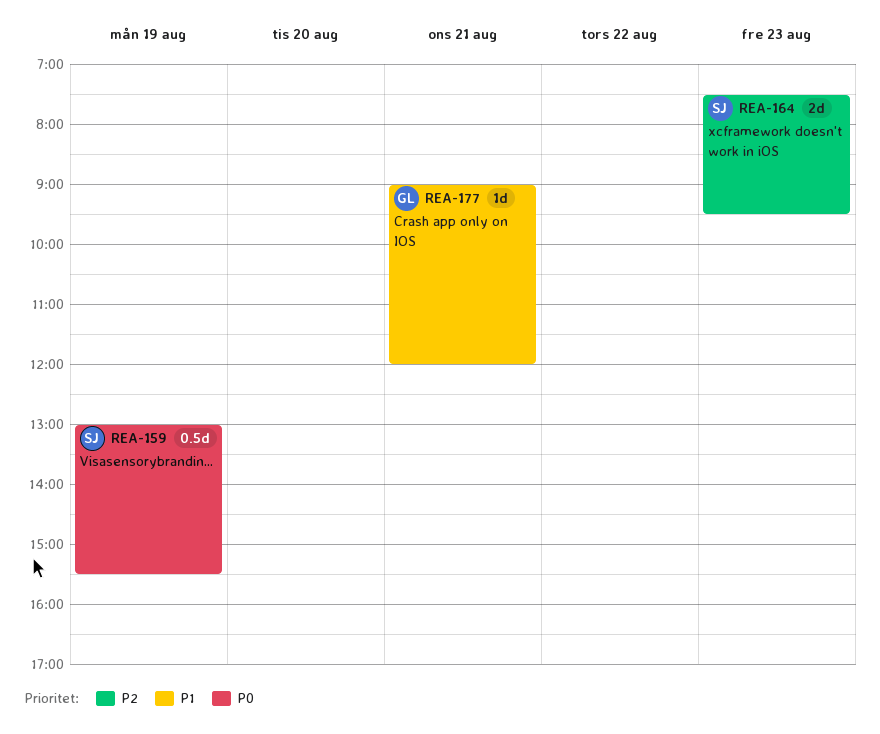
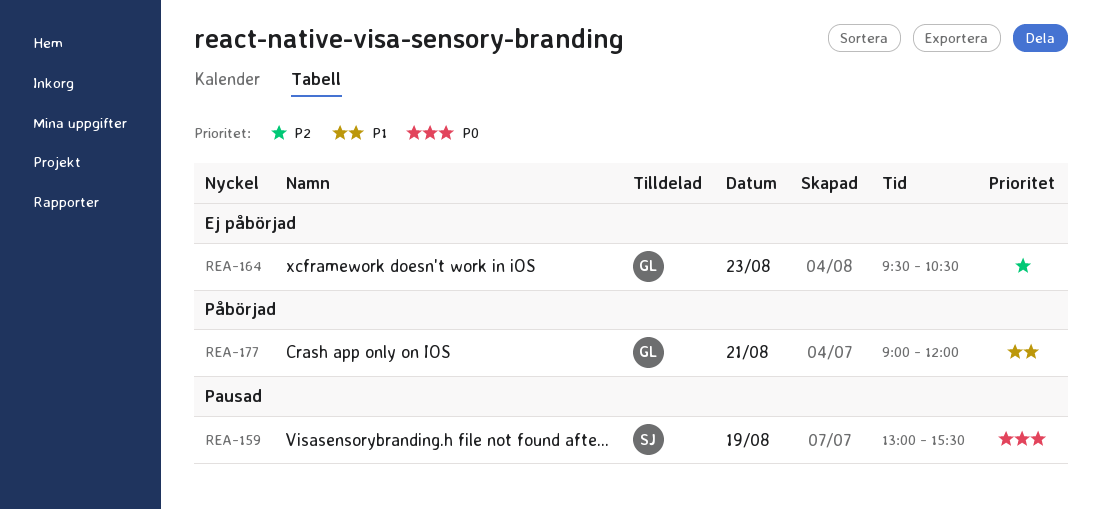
REA-164, owner: SJ -> GL
REA-164, begins: 07:30 -> 09:30
REA-164, ends: 09:30 -> 10:30

